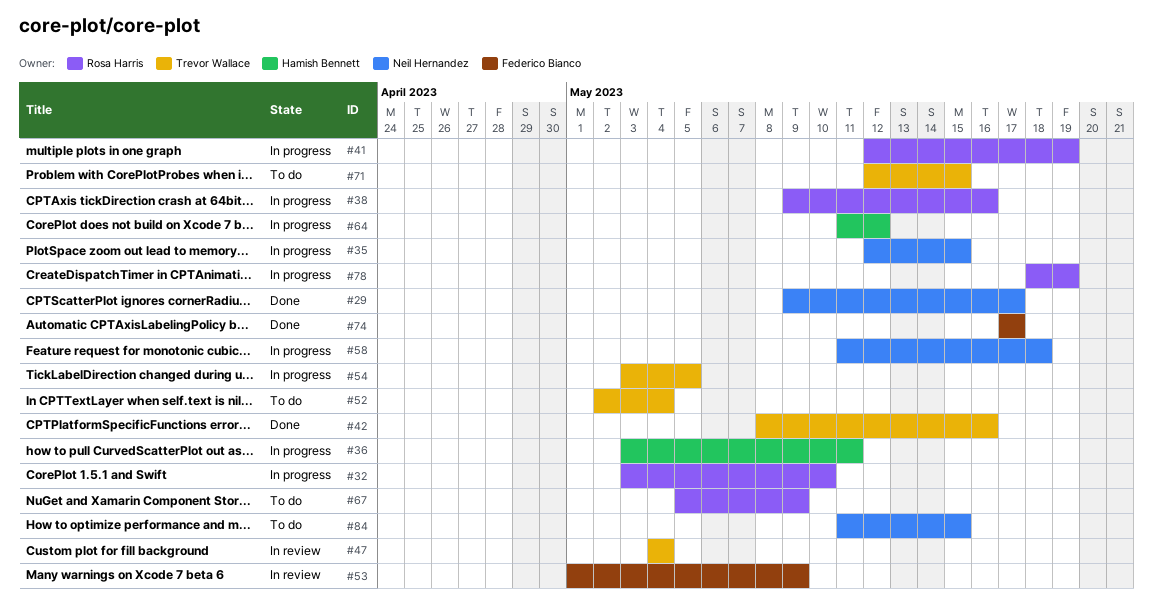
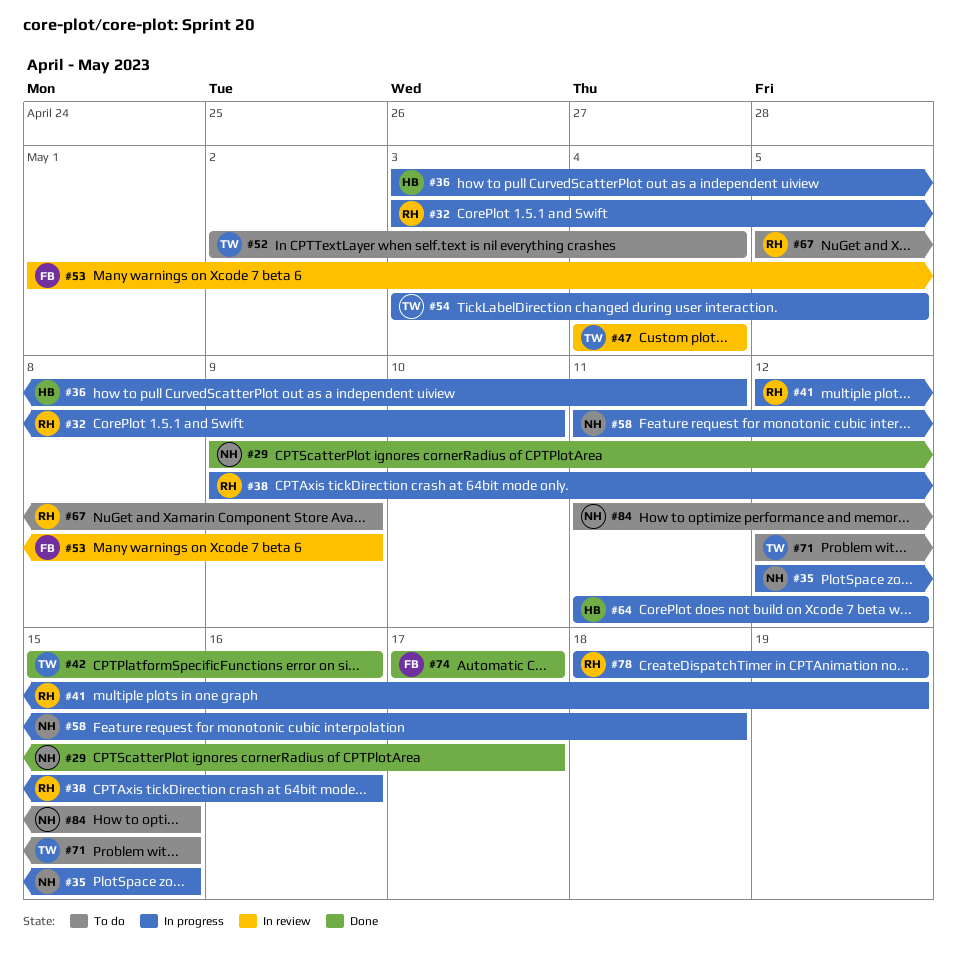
#42, start: May 8 -> May 15

